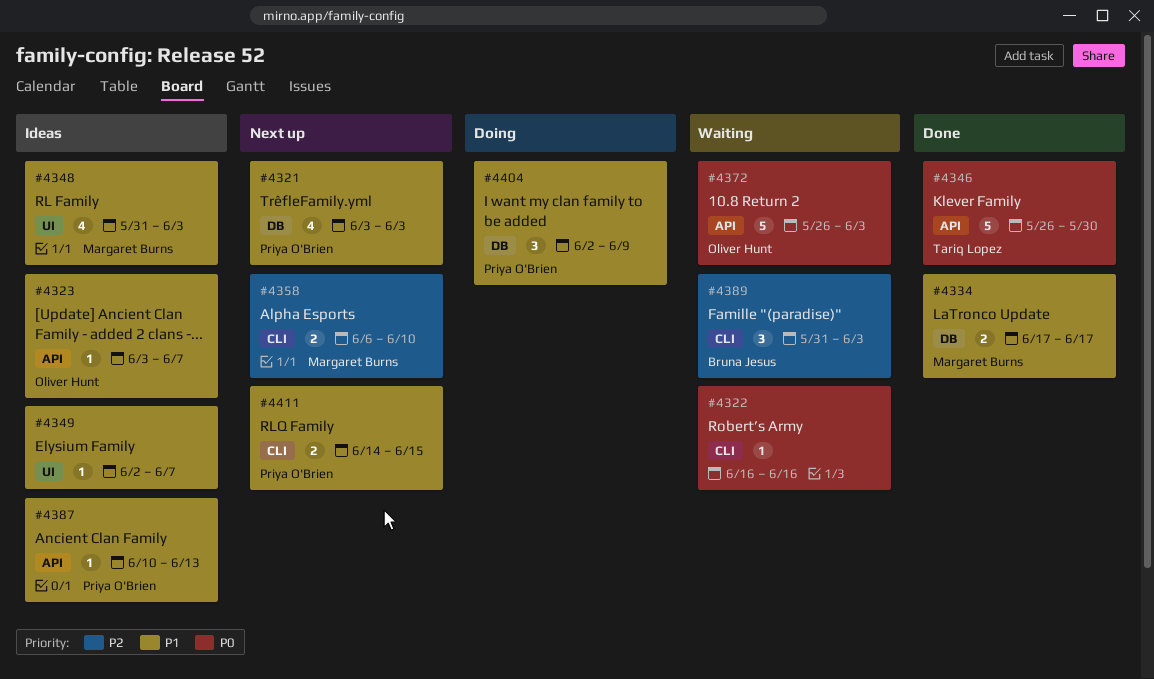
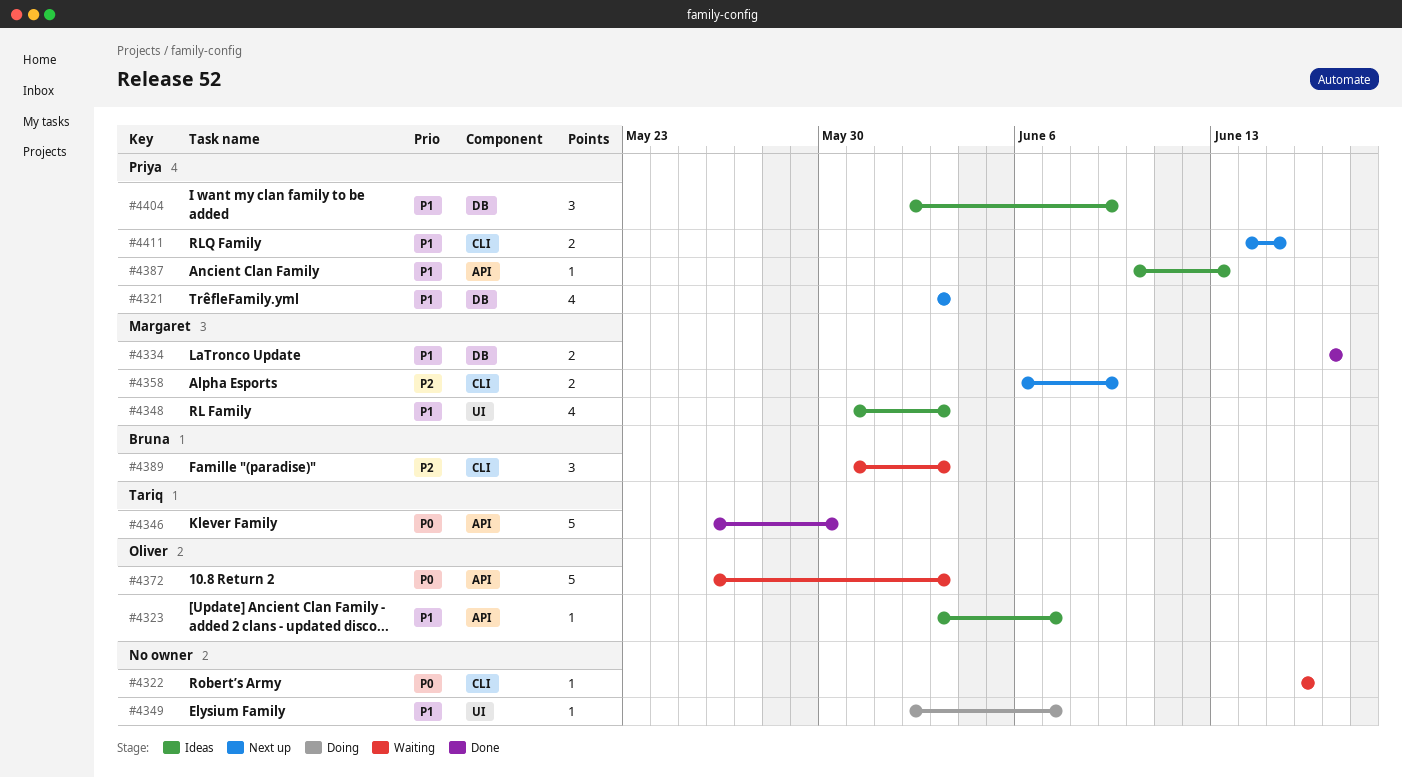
#4349, status: Ideas -> Doing
#4358, due: Jun 10 -> Jun 9
#4404, status: Doing -> Ideas

